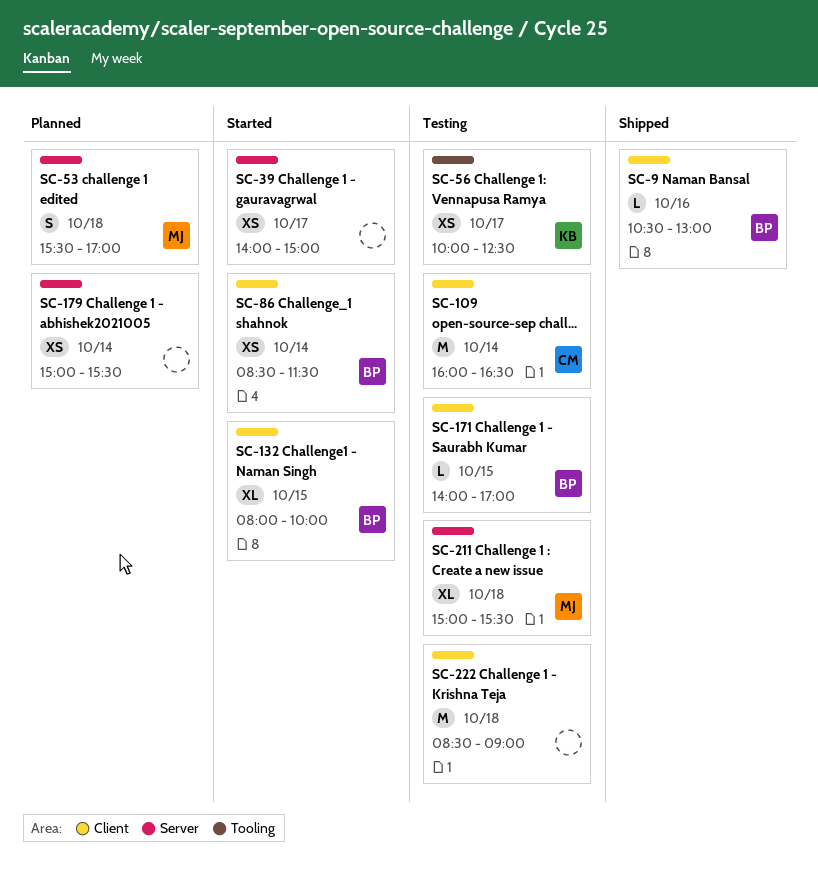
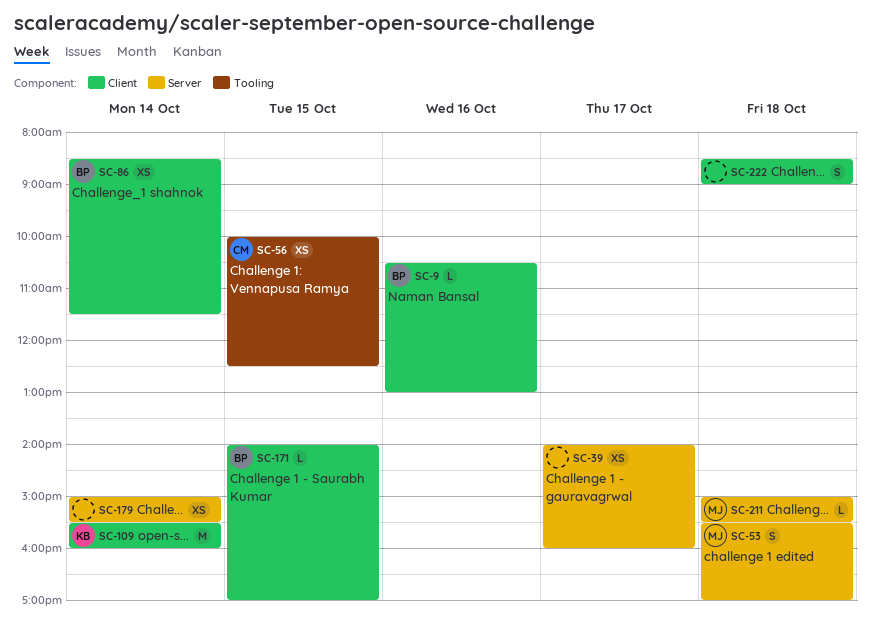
SC-39, ends: 15:00 -> 16:00
SC-56, owner: KB -> CM
SC-56, day: Oct 17 -> Oct 15
SC-109, owner: CM -> KB
SC-109, begins: 16:00 -> 15:30
SC-109, ends: 16:30 -> 16:00
SC-132: present -> none
SC-211, estimate: XL -> L
SC-222, estimate: M -> S

